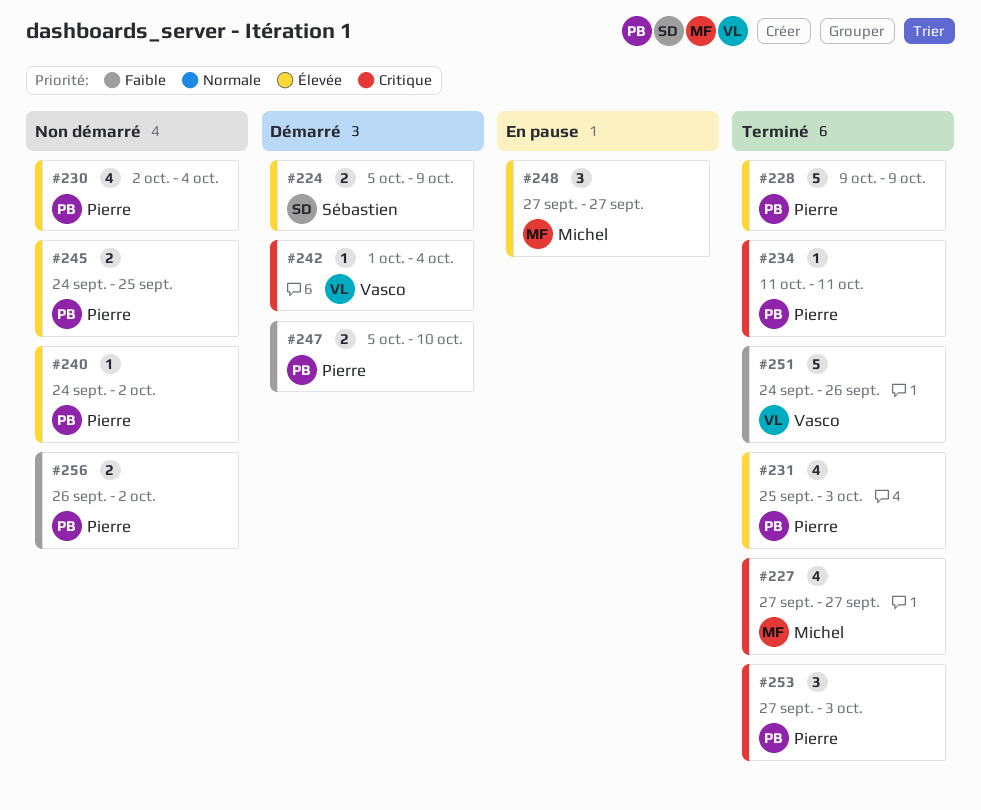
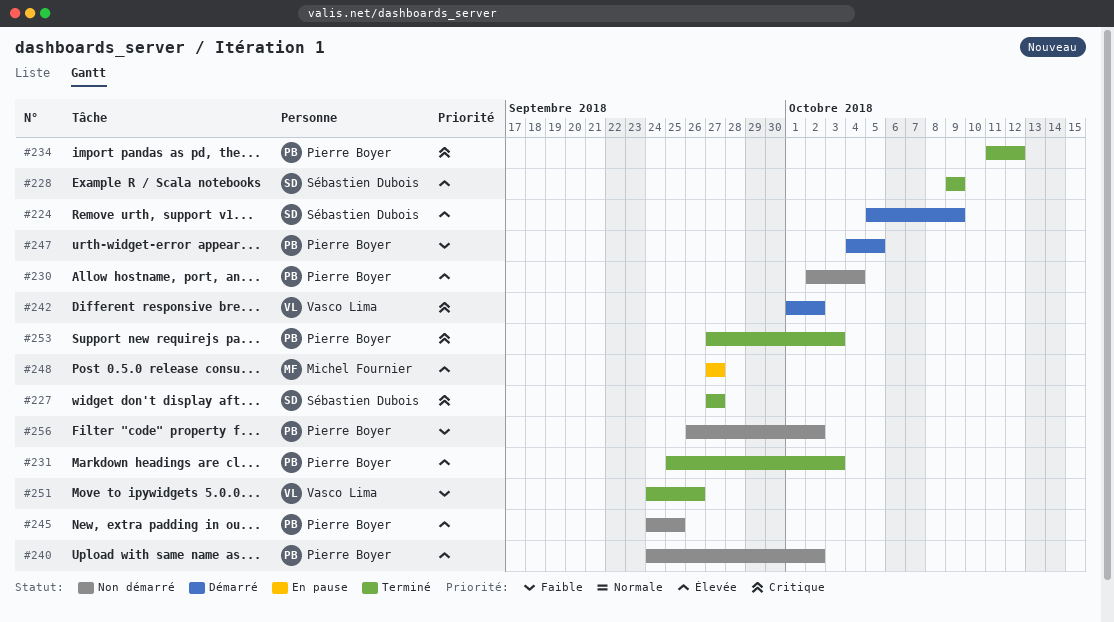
#227, owner: Michel Fournier -> Sébastien Dubois
#228, owner: Pierre Boyer -> Sébastien Dubois
#234, due: Oct 11 -> Oct 12
#242, due: Oct 4 -> Oct 2
#247, start: Oct 5 -> Oct 4
#247, due: Oct 10 -> Oct 5

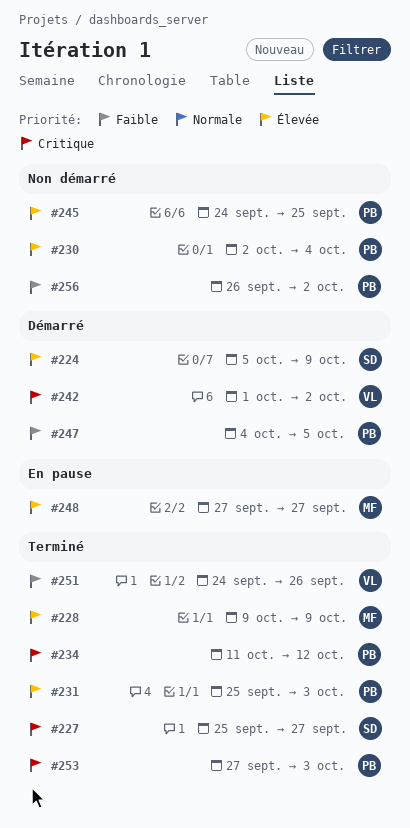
#227, start: Sep 27 -> Sep 25
#228, owner: Sébastien Dubois -> Michel Fournier
#240: present -> none

